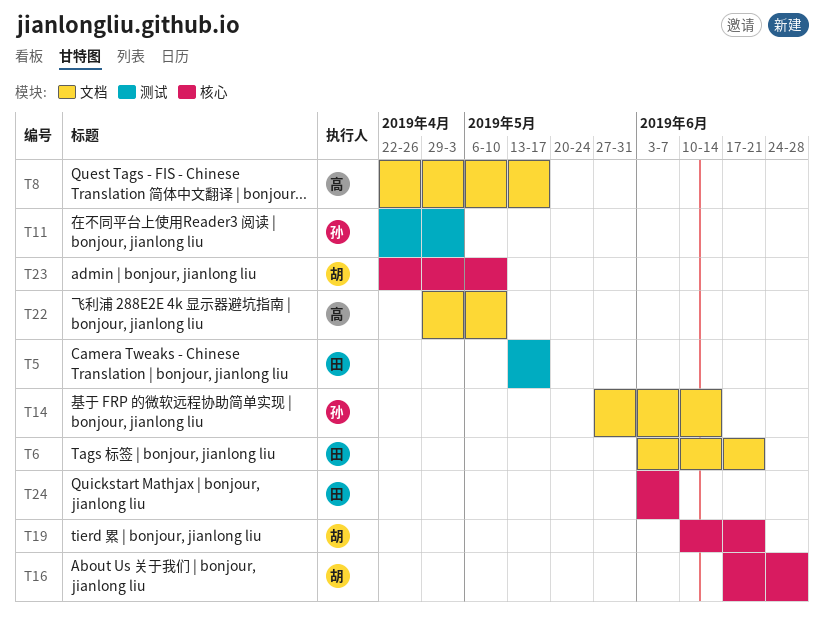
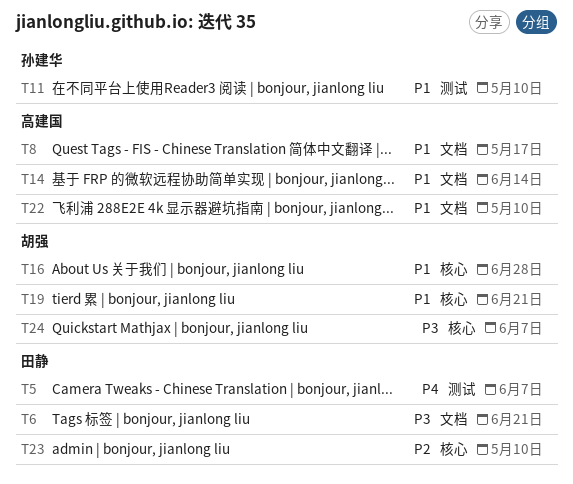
T5, due: May 17 -> Jun 7
T11, due: May 3 -> May 10
T14, owner: 孙建华 -> 高建国
T23, owner: 胡强 -> 田静
T24, owner: 田静 -> 胡强

